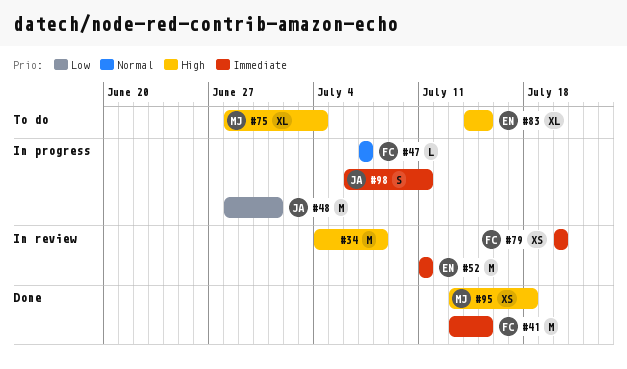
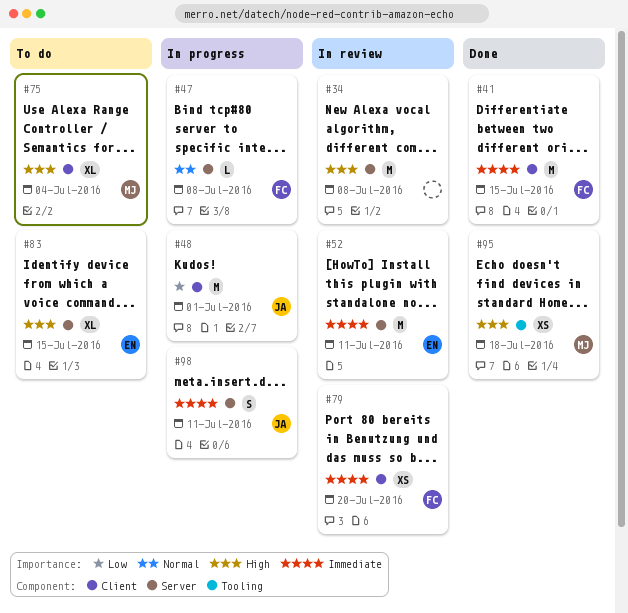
#47, due: Jul 7 -> Jul 8

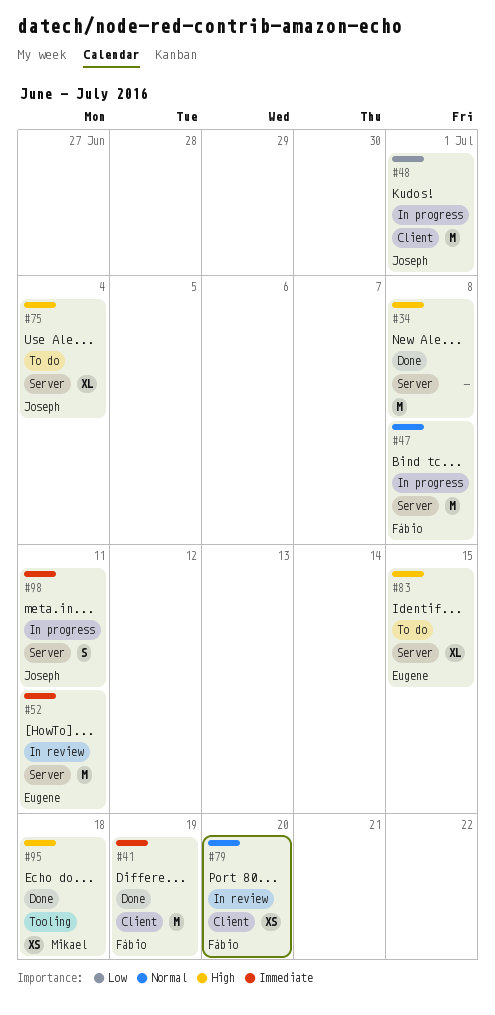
#34, status: In review -> Done
#41, due: Jul 15 -> Jul 19
#47, estimate: L -> M
#75, owner: Mikael -> Joseph
#75, label: Client -> Server
#79, priority: Immediate -> Normal

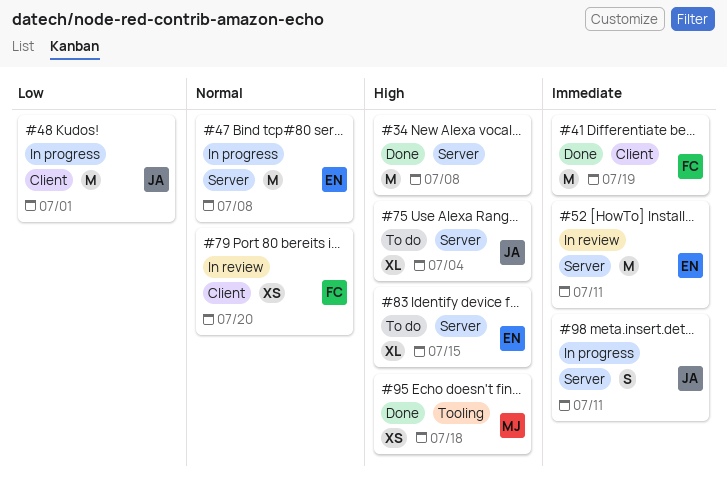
#47, owner: Fábio -> Eugene

